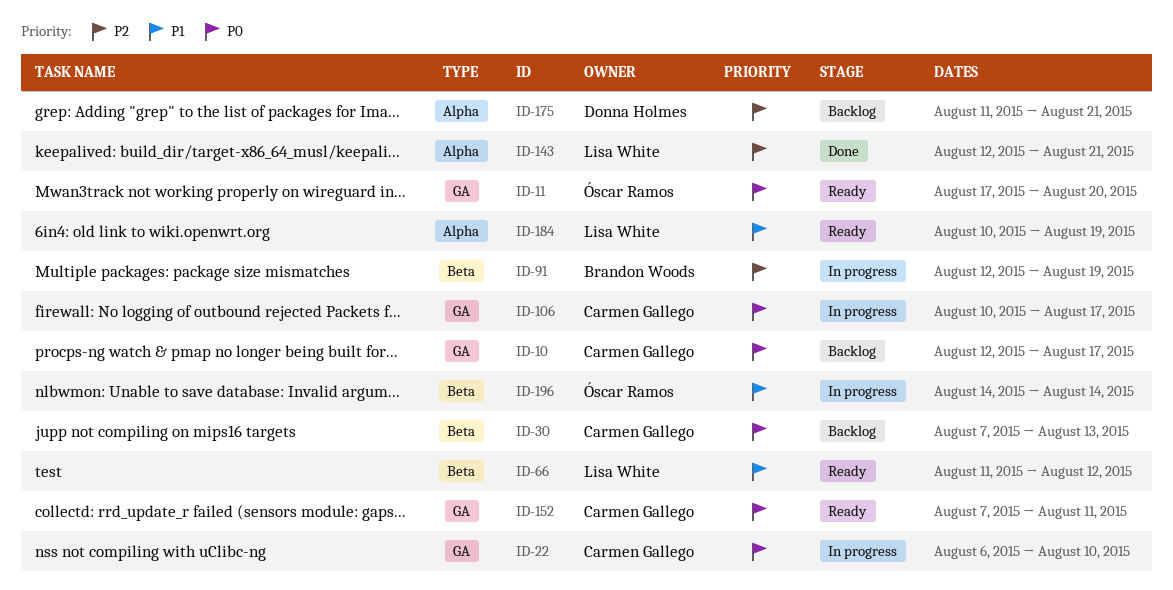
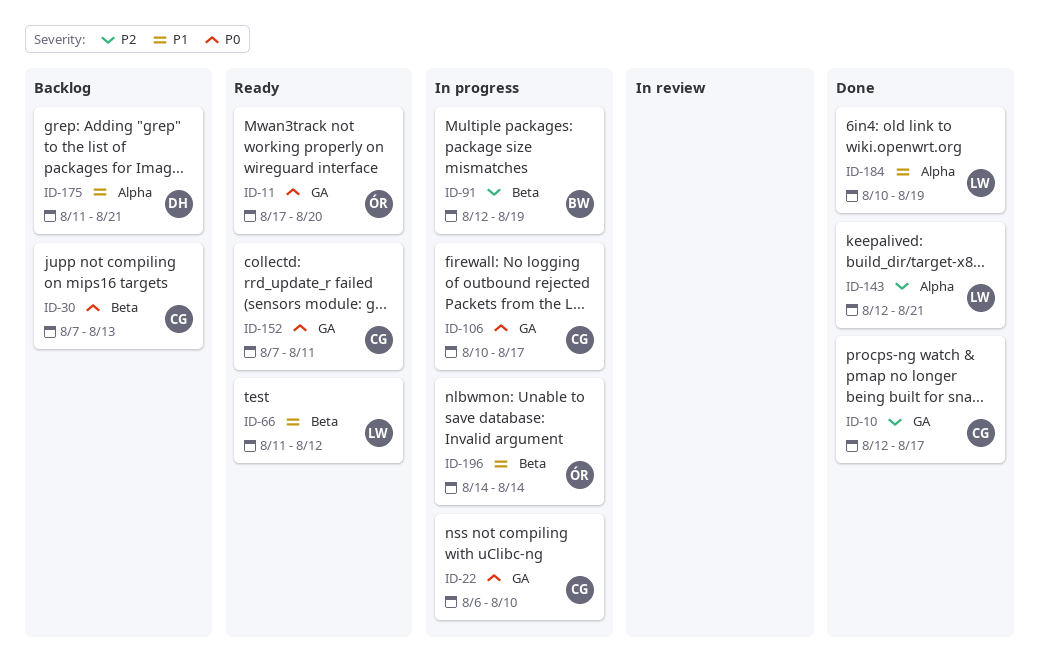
ID-10, status: Backlog -> Done
ID-10, priority: P0 -> P2
ID-175, priority: P2 -> P1
ID-184, status: Ready -> Done

